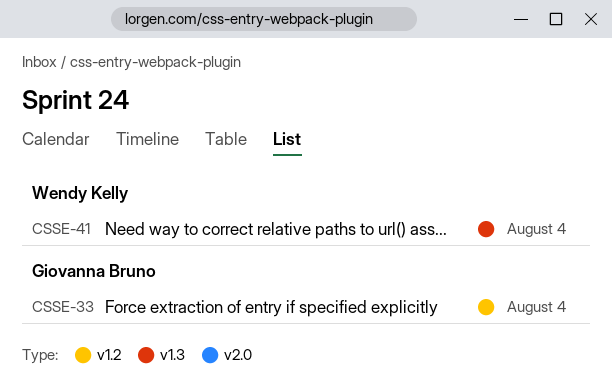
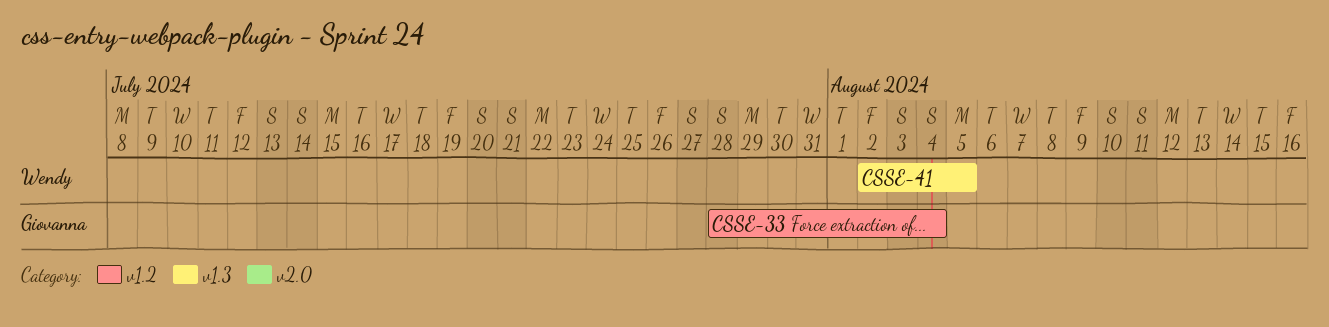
CSSE-41, due: Aug 4 -> Aug 5

